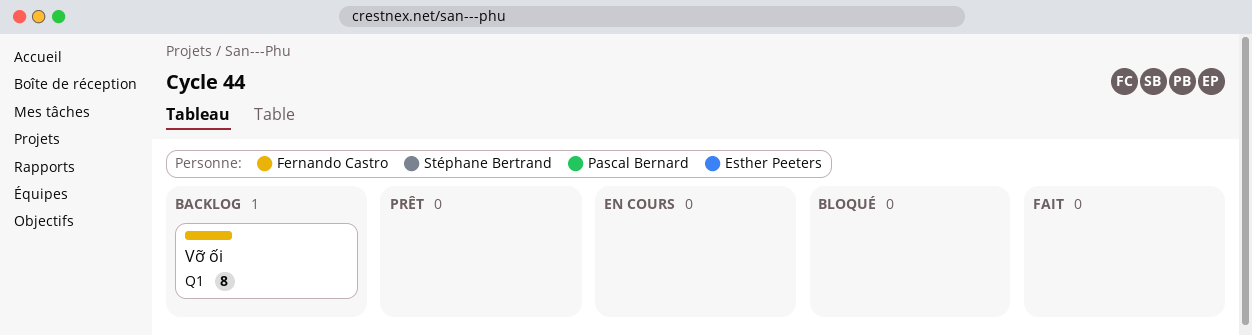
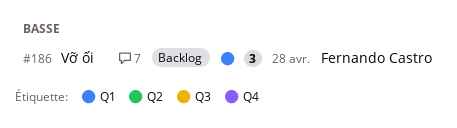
Vỡ ối, estimate: 8 -> 3

